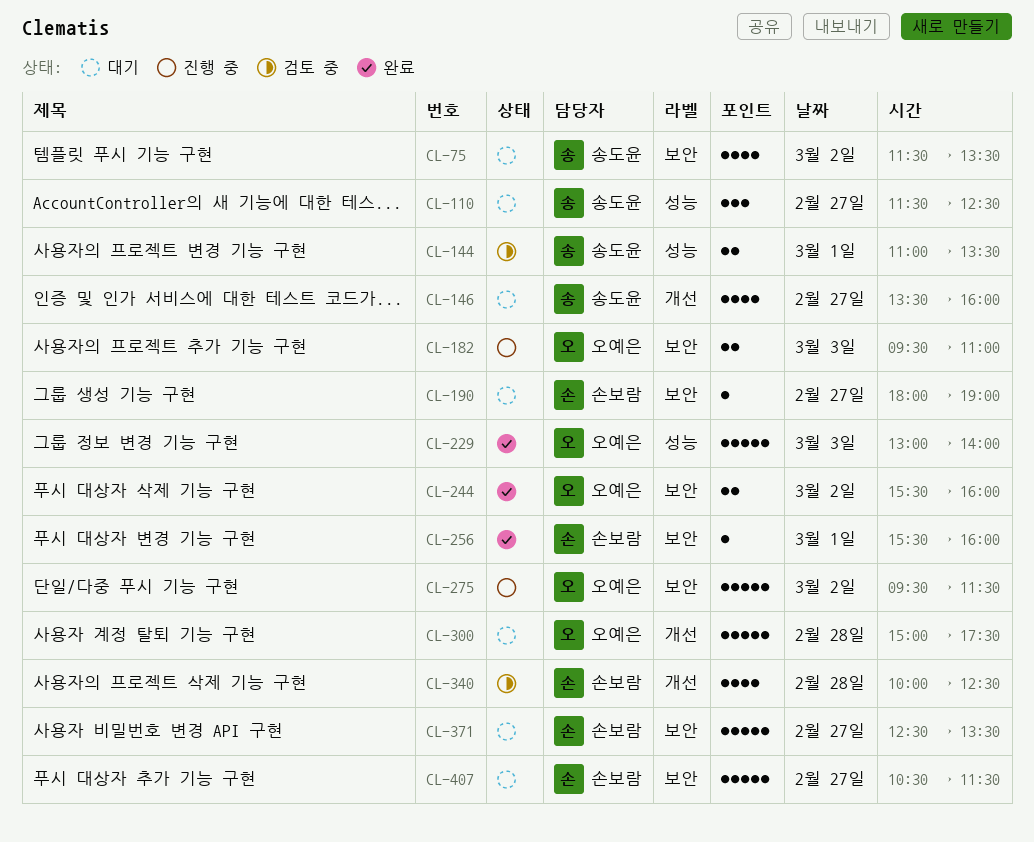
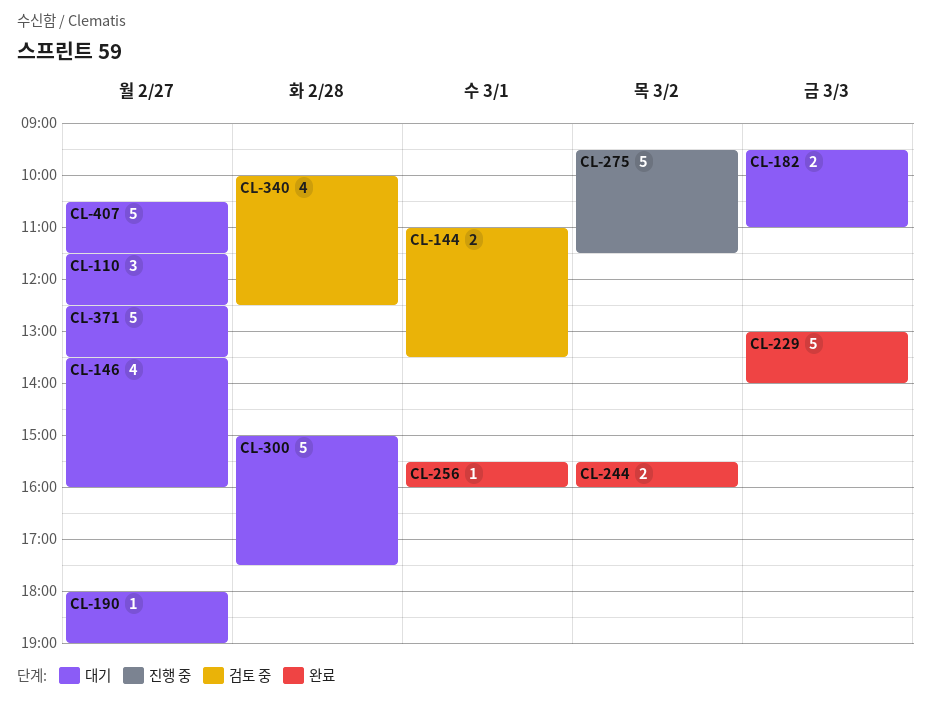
CL-75: present -> none
CL-182, status: 진행 중 -> 대기

